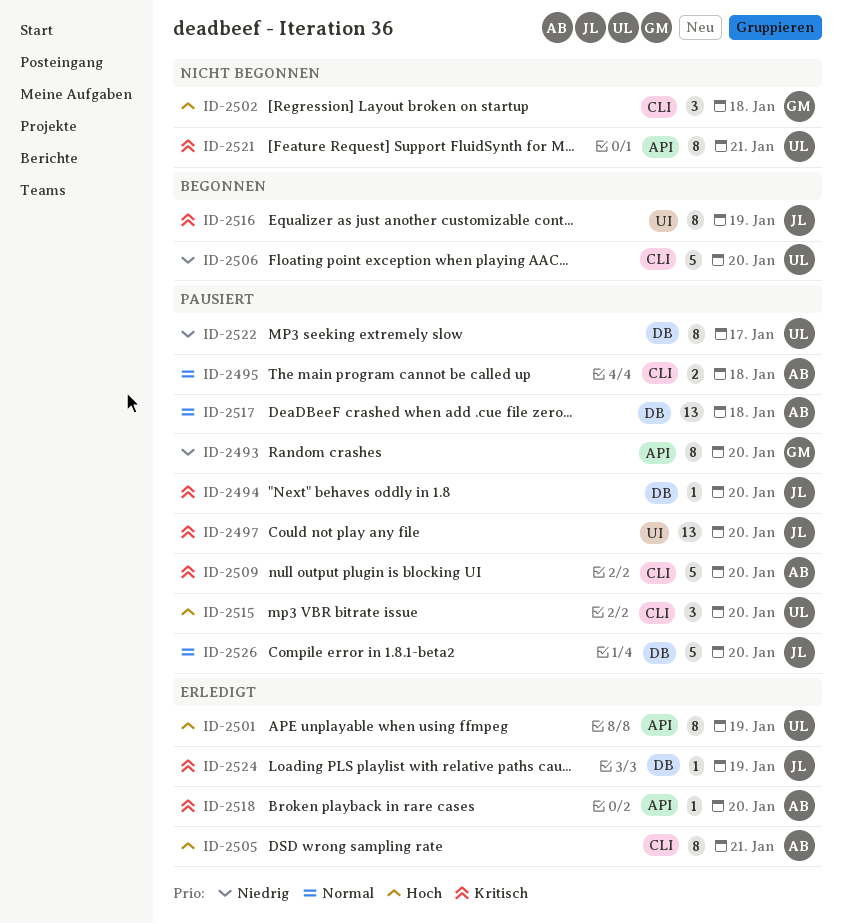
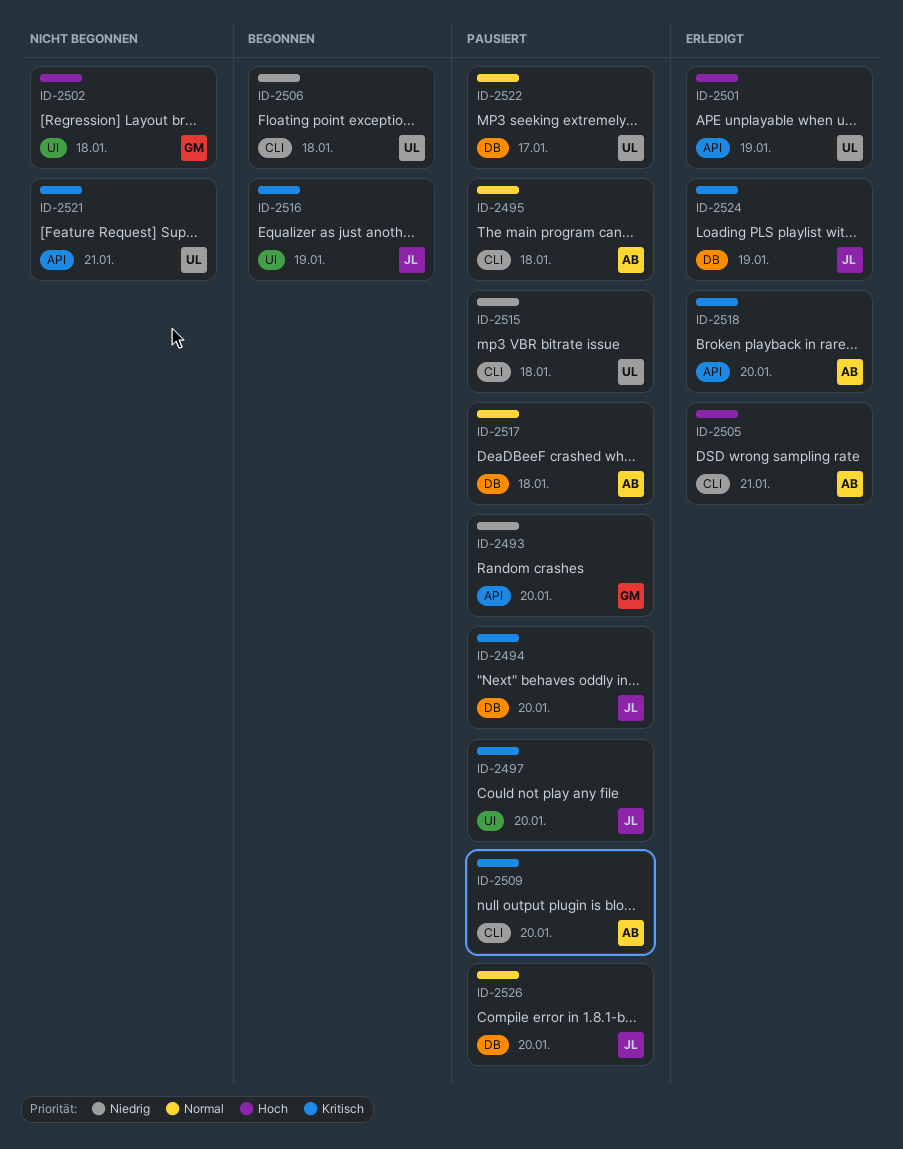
ID-2502, label: CLI -> UI
ID-2506, due: Jan 20 -> Jan 18
ID-2515, priority: Hoch -> Niedrig
ID-2515, due: Jan 20 -> Jan 18
ID-2522, priority: Niedrig -> Normal

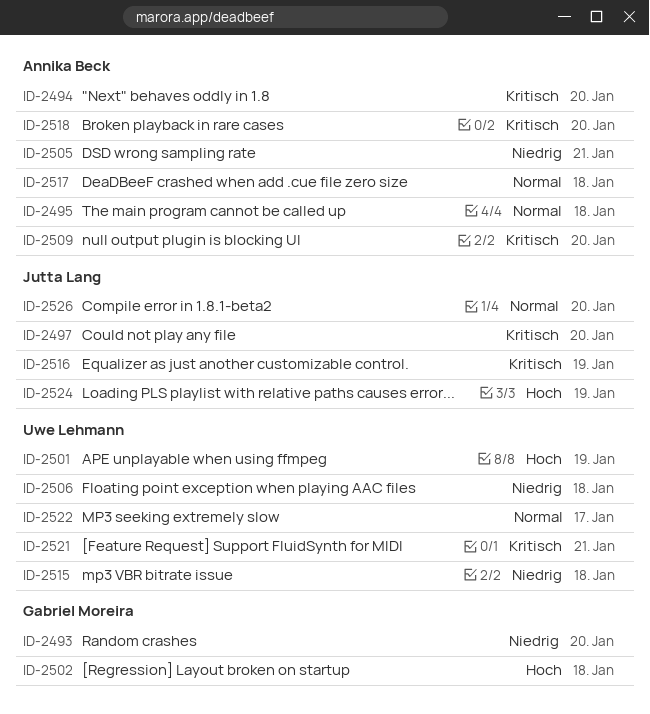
ID-2494, owner: Jutta Lang -> Annika Beck
ID-2505, priority: Hoch -> Niedrig
ID-2524, priority: Kritisch -> Hoch

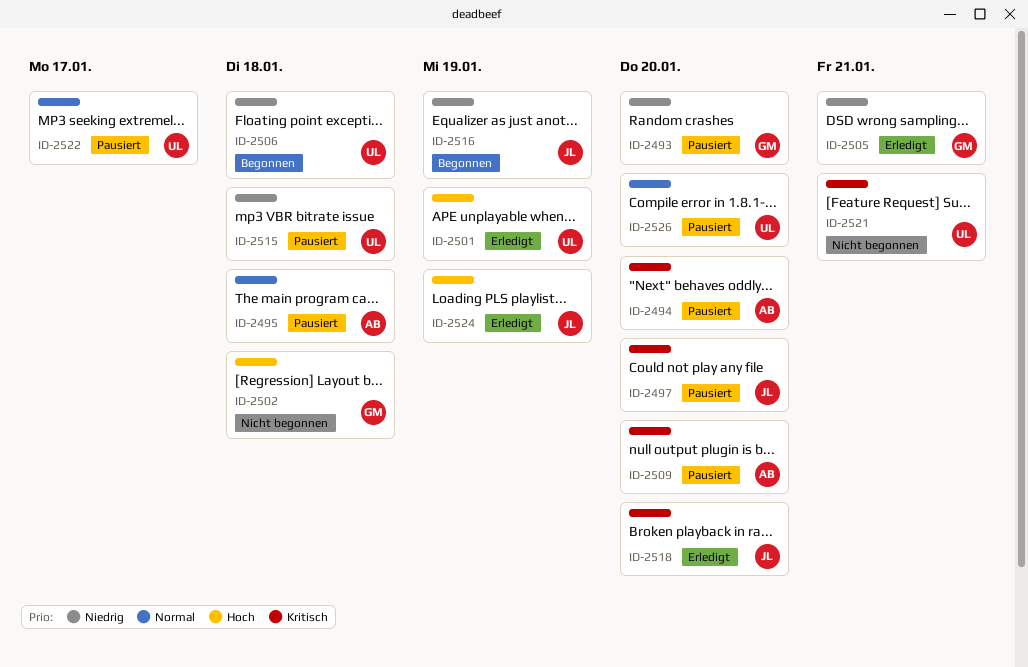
ID-2505, owner: Annika Beck -> Gabriel Moreira
ID-2516, priority: Kritisch -> Niedrig
ID-2517: present -> none
ID-2518, owner: Annika Beck -> Jutta Lang
ID-2526, owner: Jutta Lang -> Uwe Lehmann

